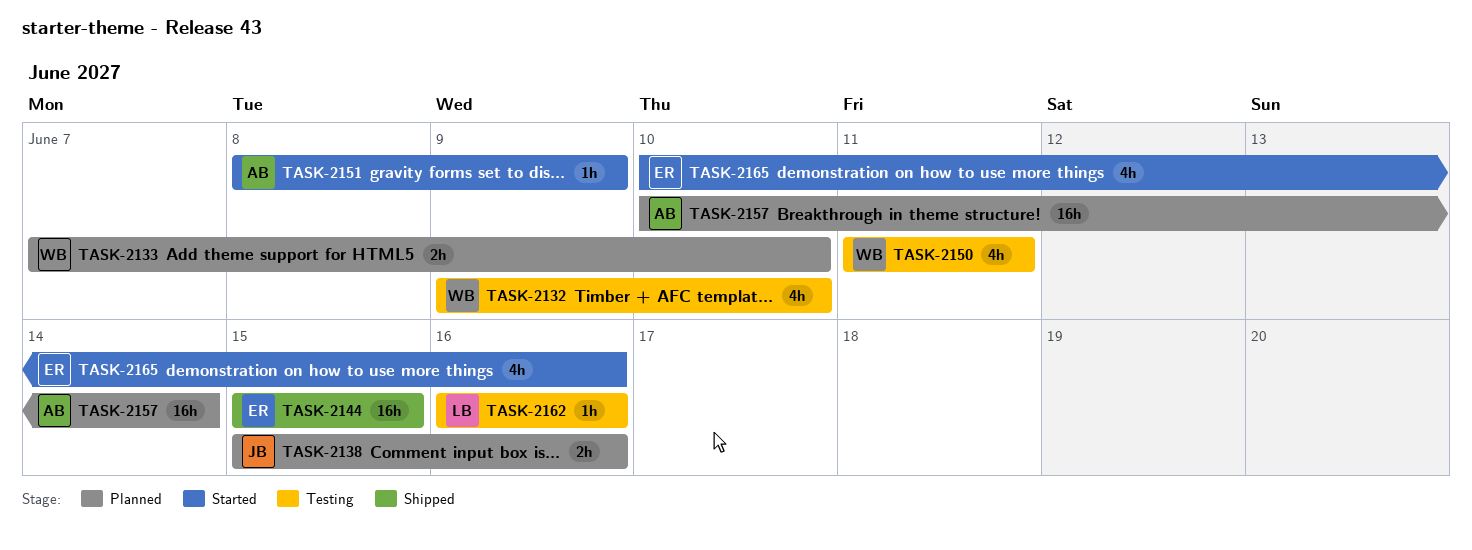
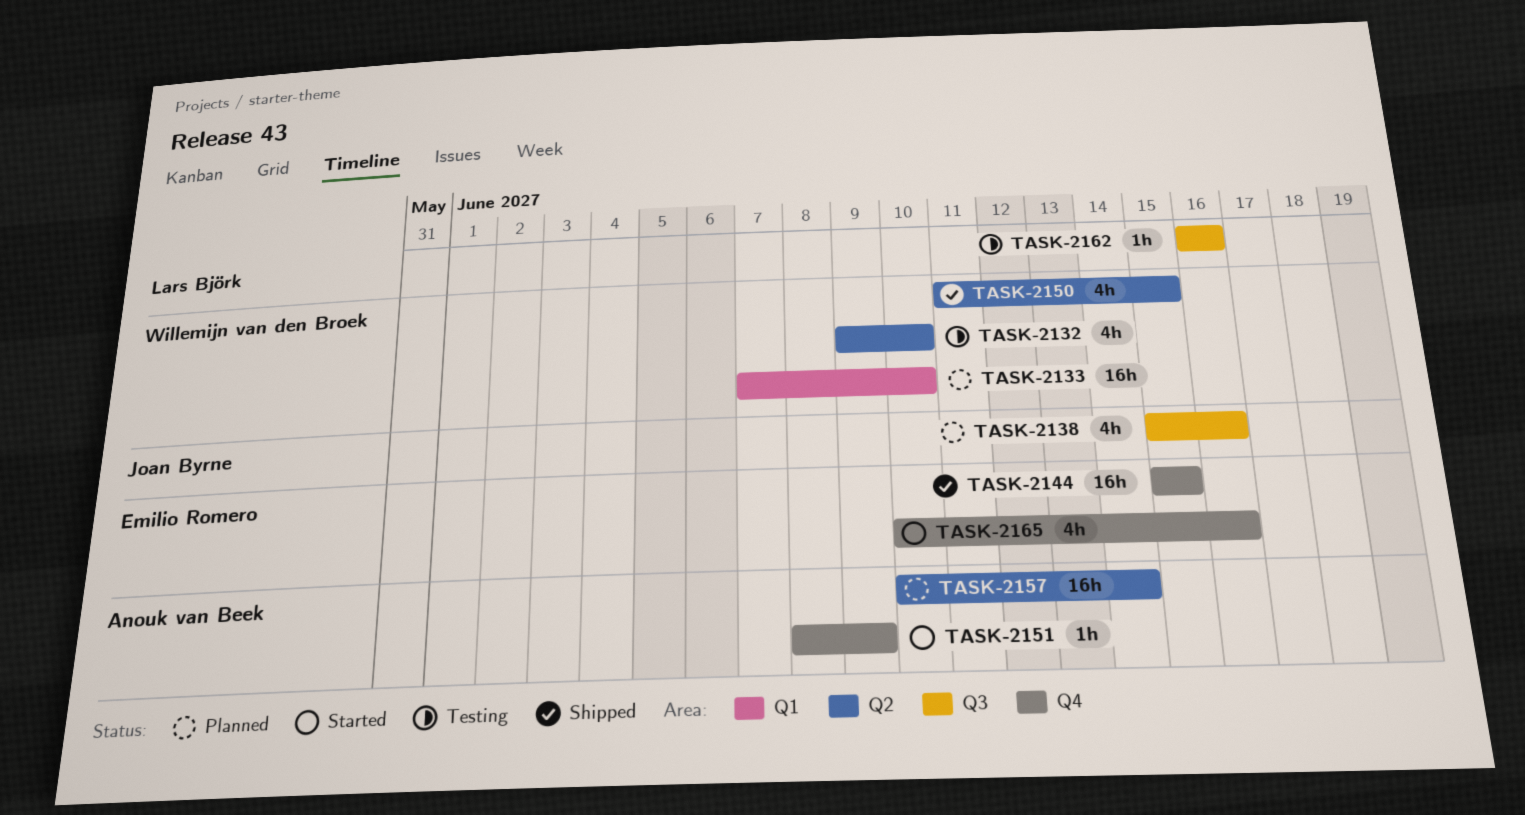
TASK-2133, estimate: 2h -> 16h
TASK-2138, estimate: 2h -> 4h
TASK-2150, status: Testing -> Shipped
TASK-2150, due: Jun 11 -> Jun 15

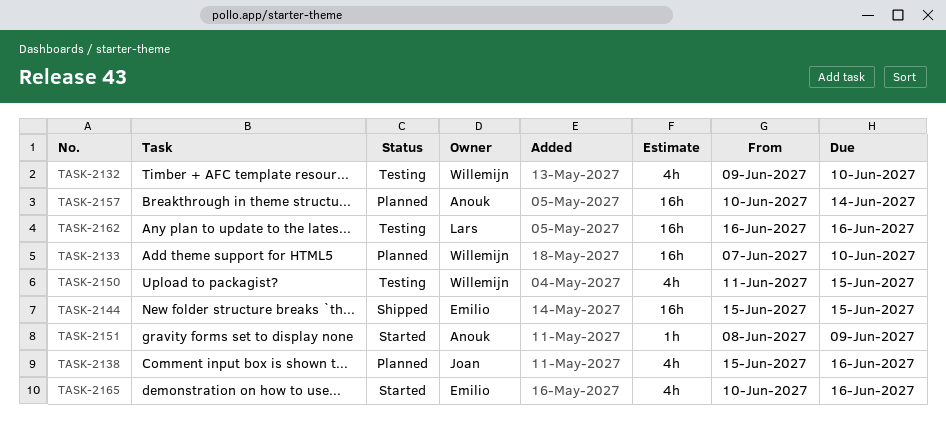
TASK-2150, status: Shipped -> Testing
TASK-2162, estimate: 1h -> 16h

